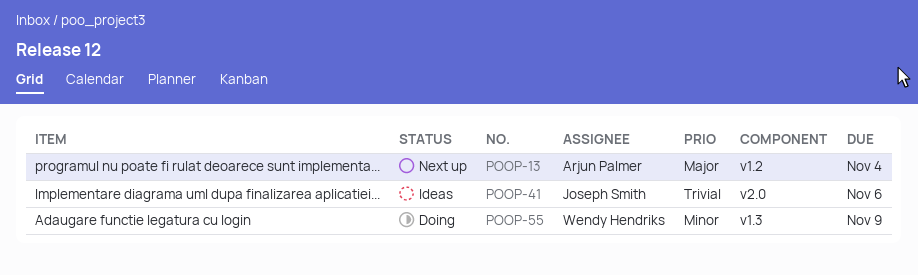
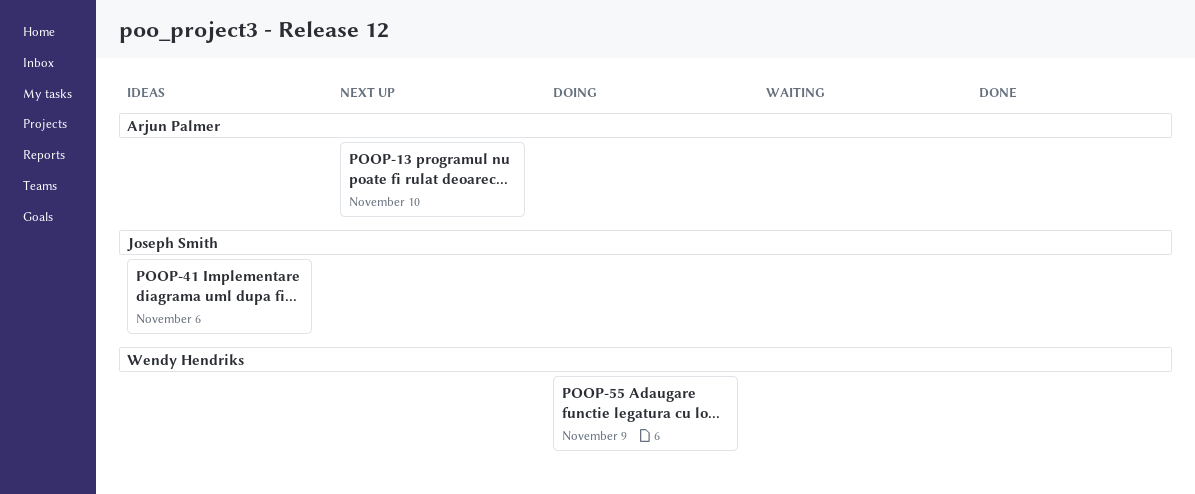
POOP-13, due: Nov 4 -> Nov 10

